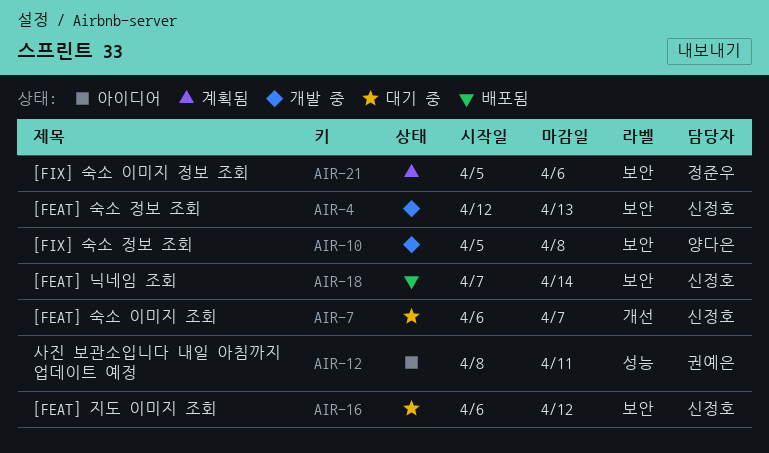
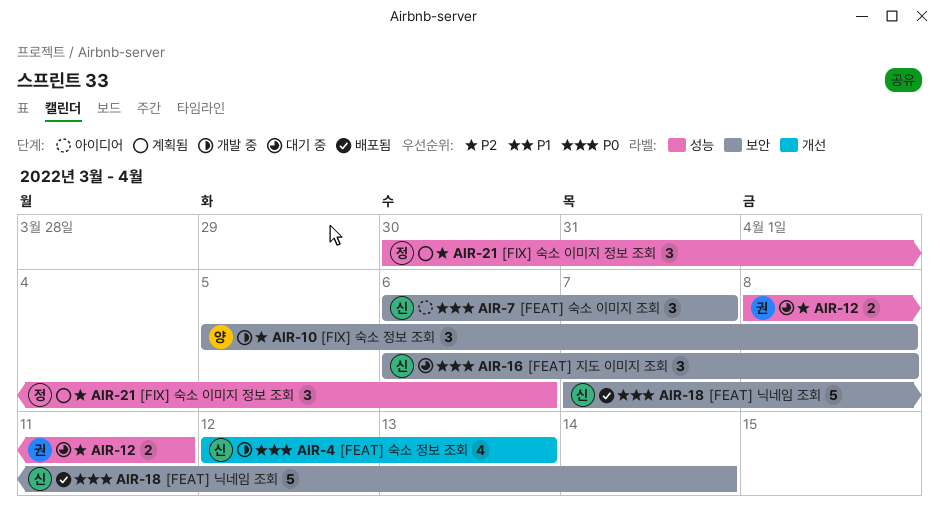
AIR-4, label: 보안 -> 개선
AIR-7, status: 대기 중 -> 아이디어
AIR-7, label: 개선 -> 보안
AIR-12, status: 아이디어 -> 대기 중
AIR-16, due: Apr 12 -> Apr 8
AIR-21, label: 보안 -> 성능
AIR-21, start: Apr 5 -> Mar 30

